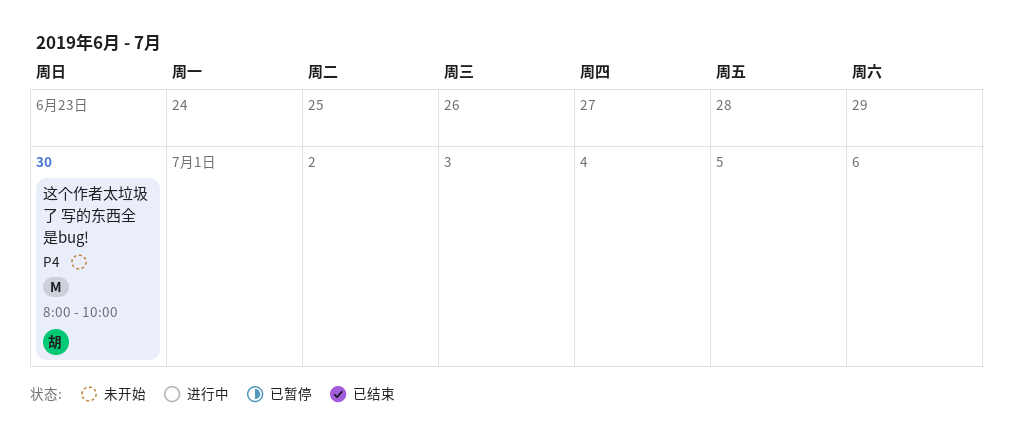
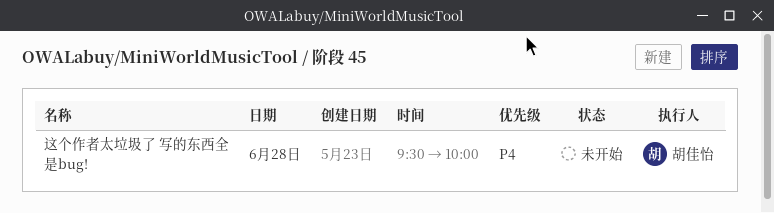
这个作者太垃圾了 写的东西全是bug!, day: Jun 30 -> Jun 28
这个作者太垃圾了 写的东西全是bug!, begins: 08:00 -> 09:30

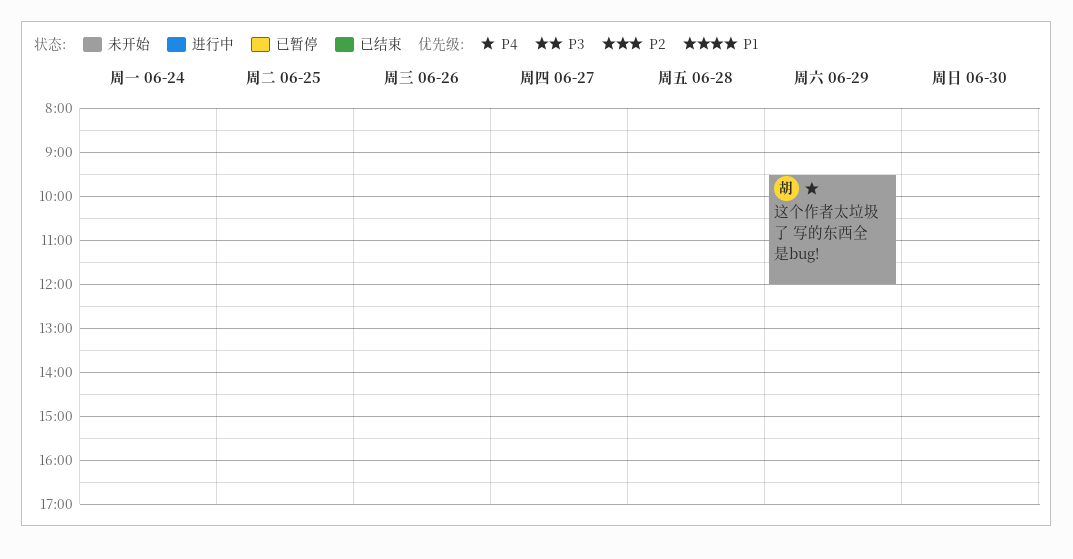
这个作者太垃圾了 写的东西全是bug!, day: Jun 28 -> Jun 29
这个作者太垃圾了 写的东西全是bug!, ends: 10:00 -> 12:00

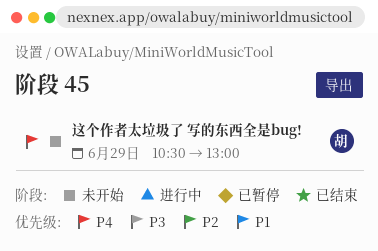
这个作者太垃圾了 写的东西全是bug!, begins: 09:30 -> 10:30
这个作者太垃圾了 写的东西全是bug!, ends: 12:00 -> 13:00

